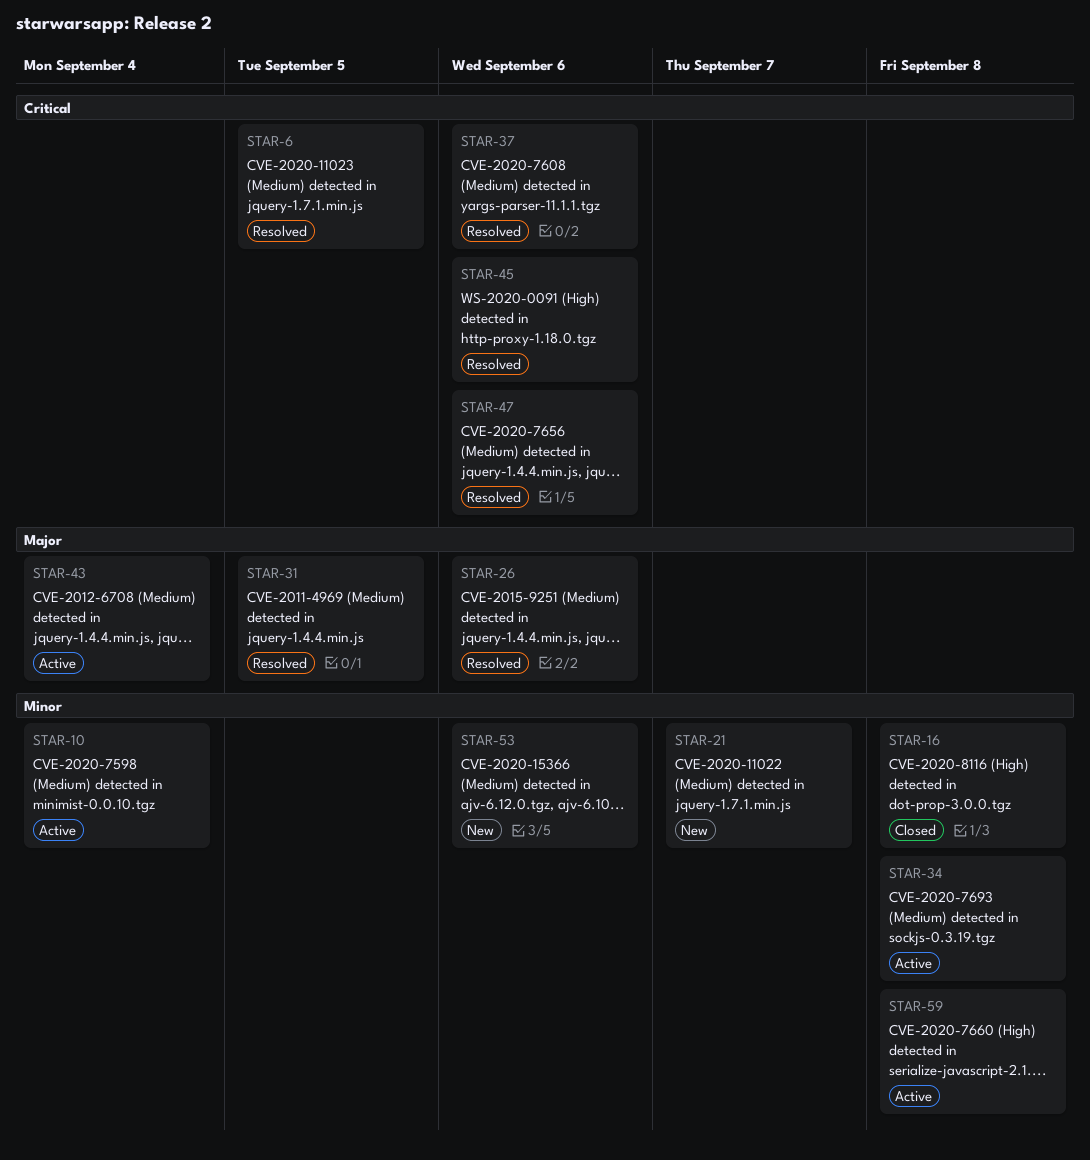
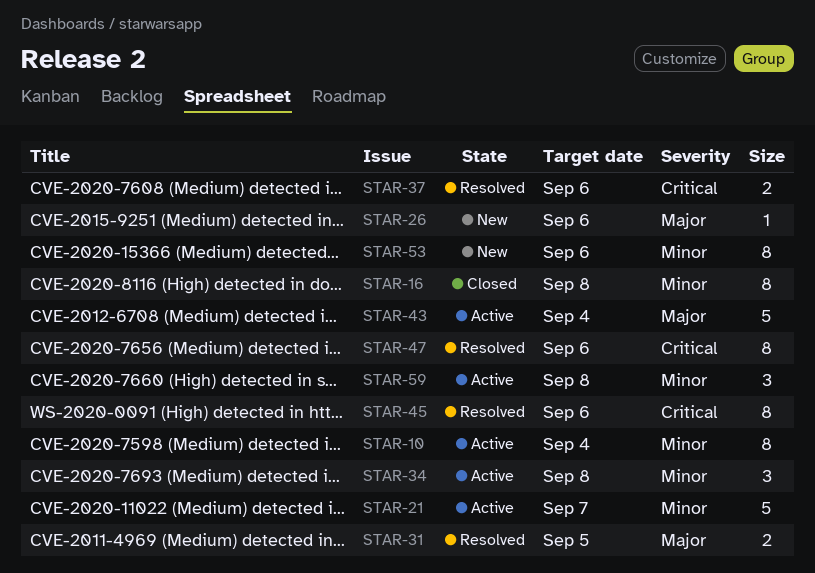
STAR-6: present -> none
STAR-21, status: New -> Active
STAR-26, status: Resolved -> New

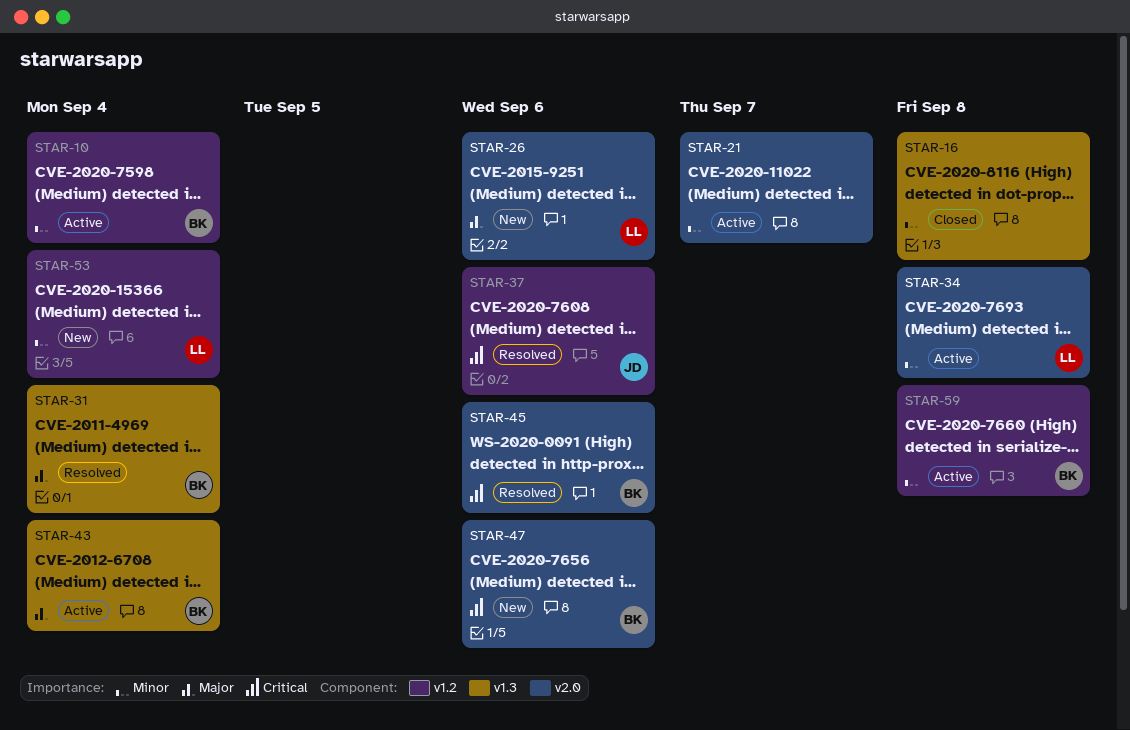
STAR-31, due: Sep 5 -> Sep 4
STAR-47, status: Resolved -> New
STAR-53, due: Sep 6 -> Sep 4

